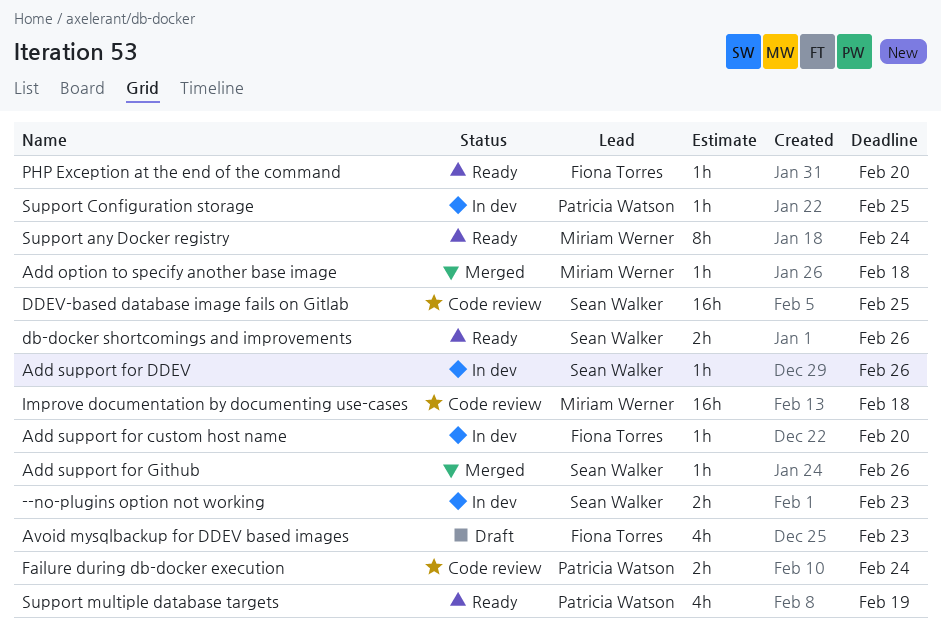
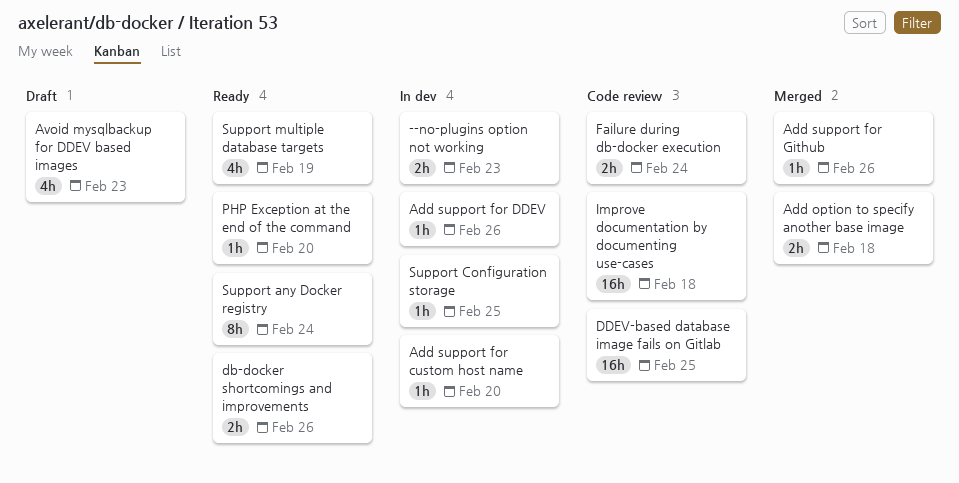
Add option to specify another base image, estimate: 1h -> 2h

